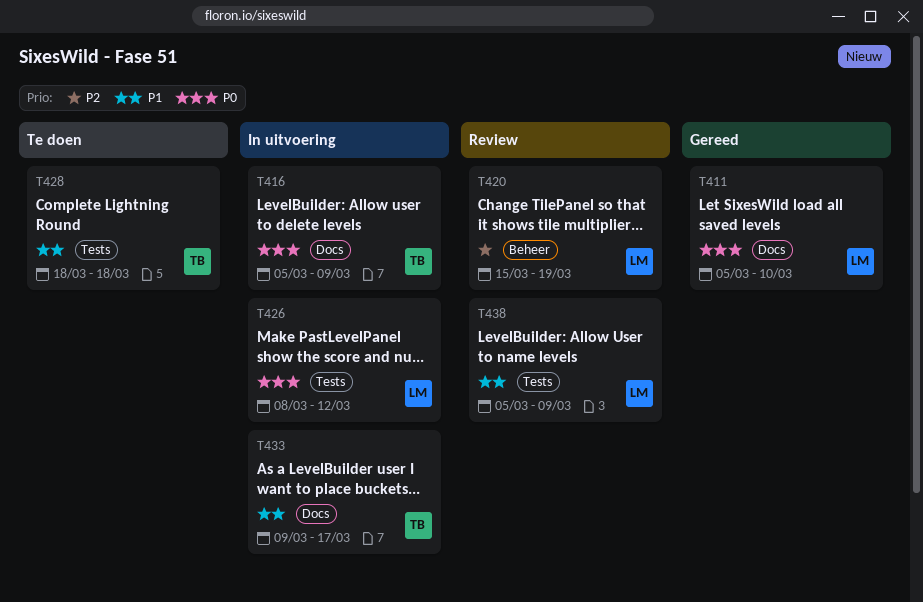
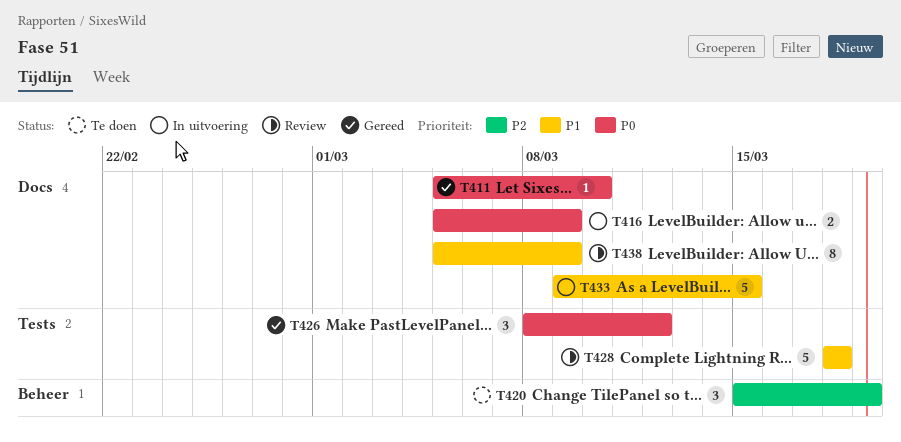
T420, status: Review -> Te doen
T426, status: In uitvoering -> Gereed
T428, status: Te doen -> Review
T433, due: Mar 17 -> Mar 15
T438, label: Tests -> Docs

